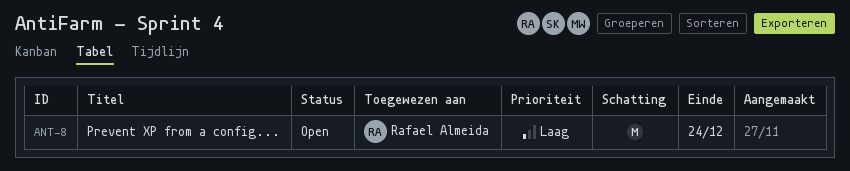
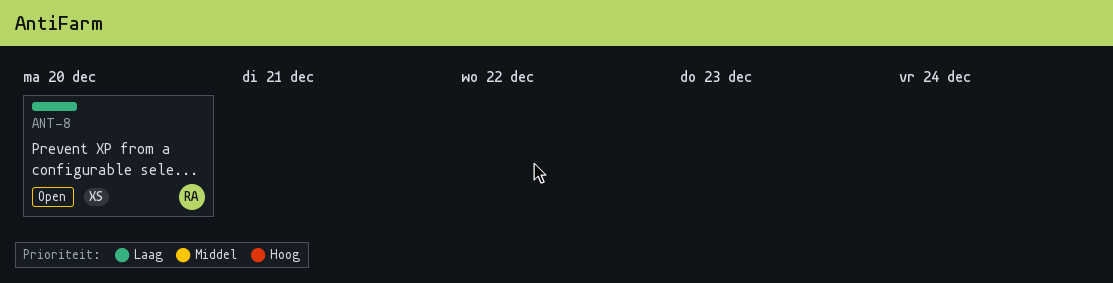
ANT-8, estimate: M -> XS
ANT-8, due: Dec 24 -> Dec 20

